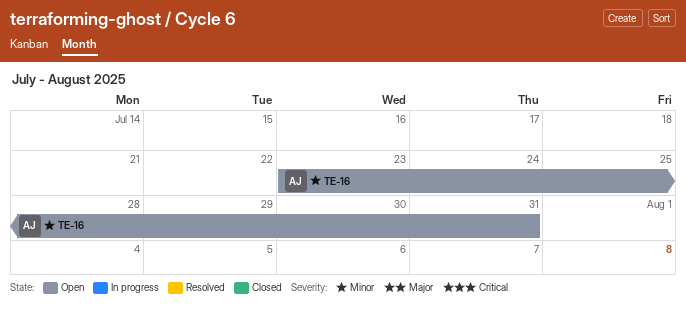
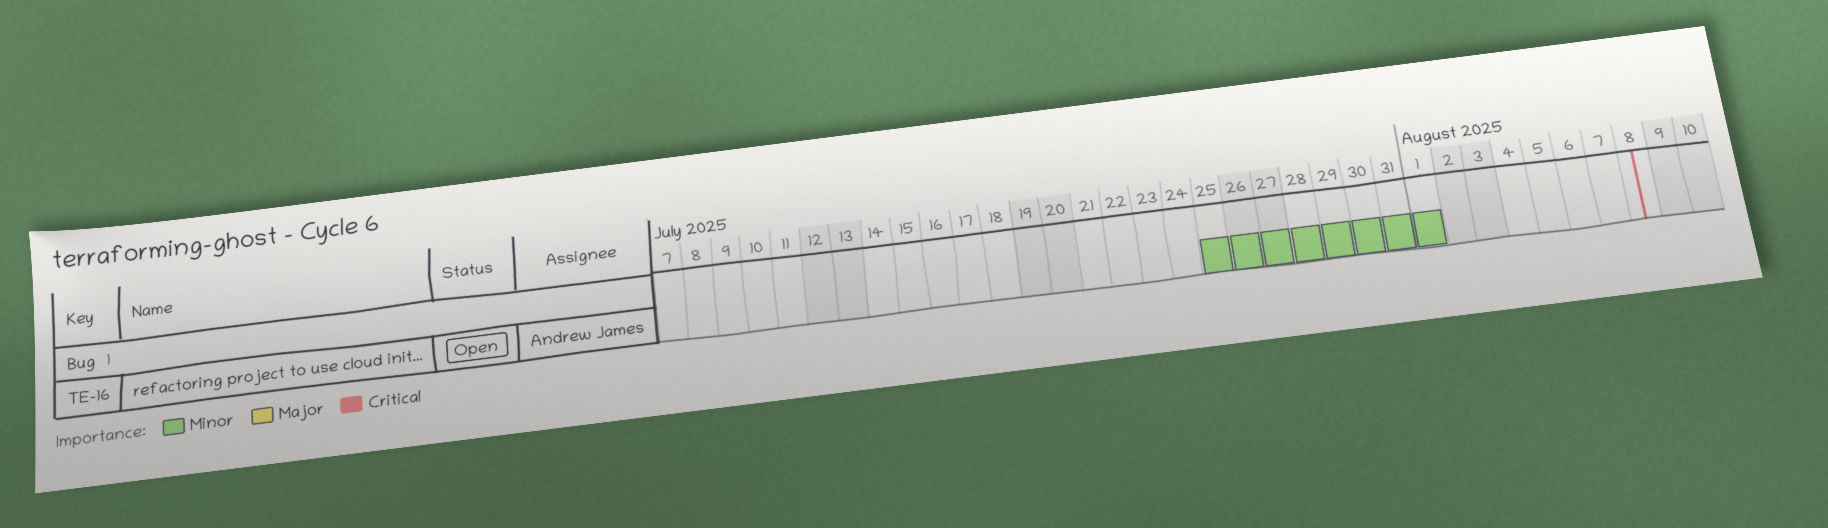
TE-16, start: Jul 23 -> Jul 25
TE-16, due: Jul 31 -> Aug 1

